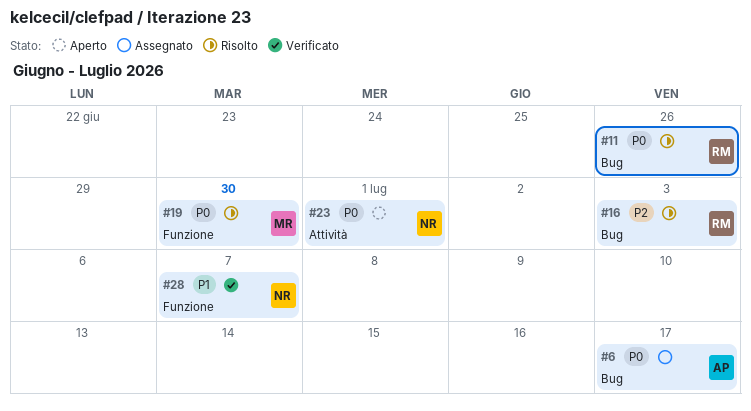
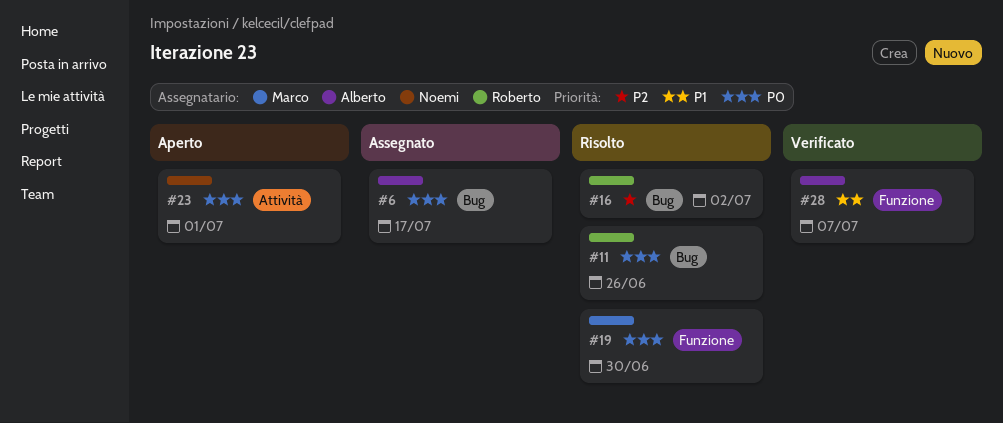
#16, due: Jul 3 -> Jul 2
#28, owner: Noemi -> Alberto

